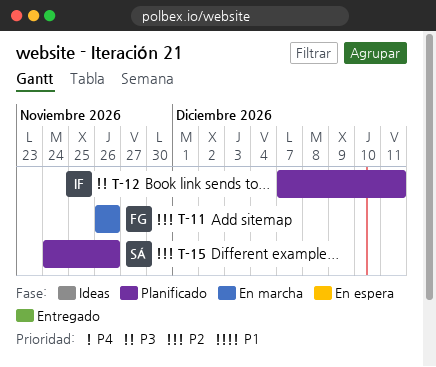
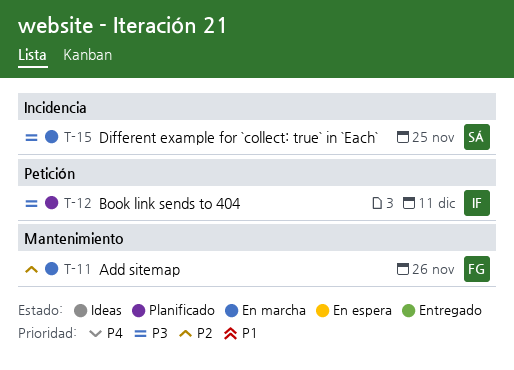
T-15, status: Planificado -> En marcha
T-15, priority: P2 -> P3
T-15, due: Nov 26 -> Nov 25

